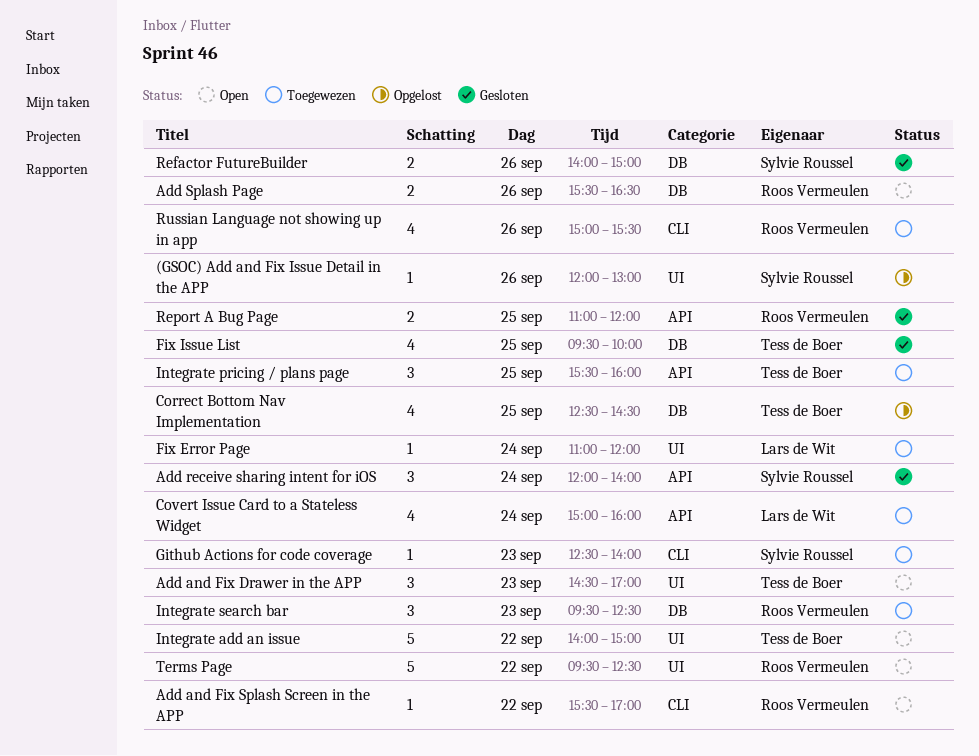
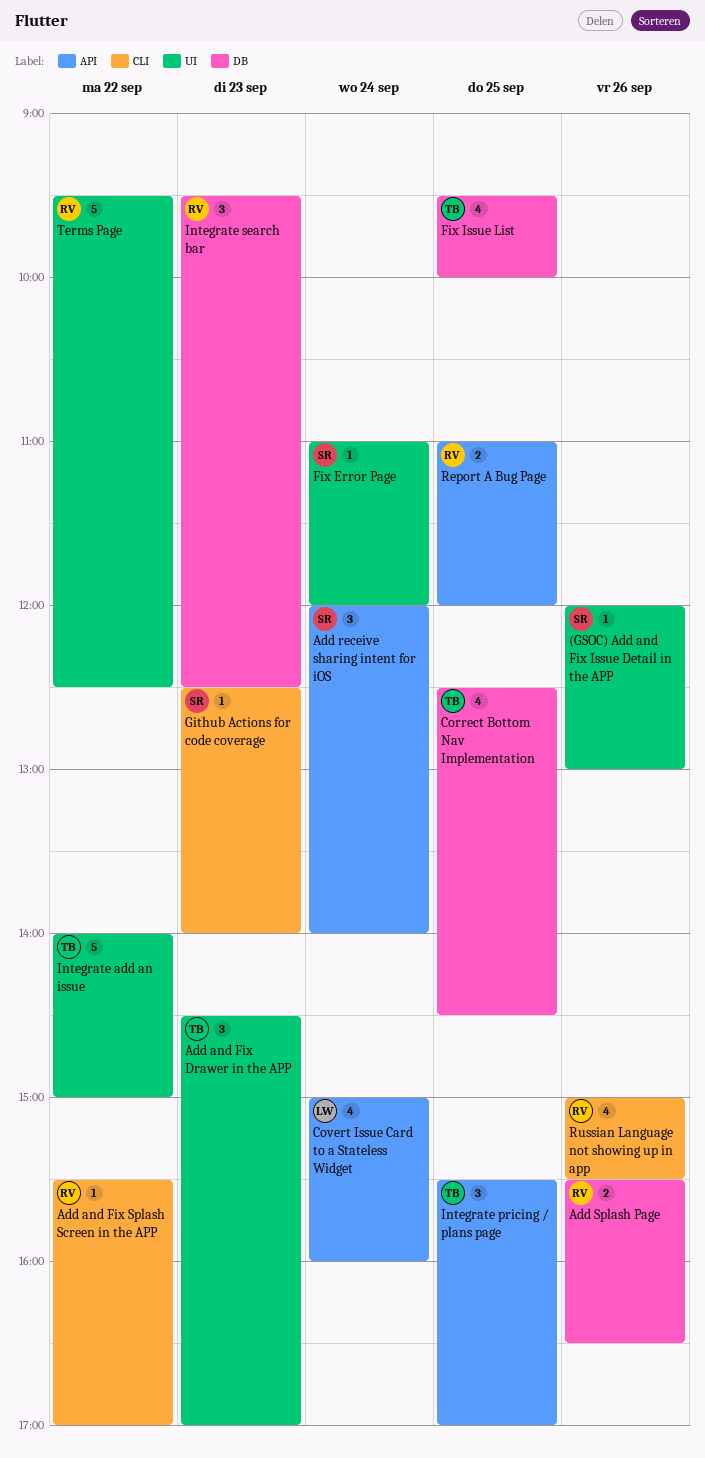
Fix Error Page, owner: Lars de Wit -> Sylvie Roussel
Integrate pricing / plans page, ends: 16:00 -> 17:00
Refactor FutureBuilder: present -> none

